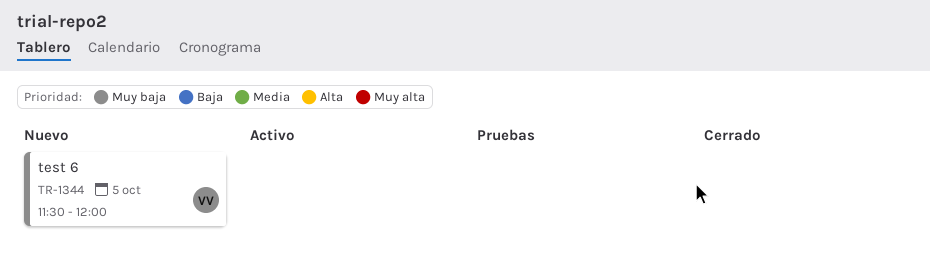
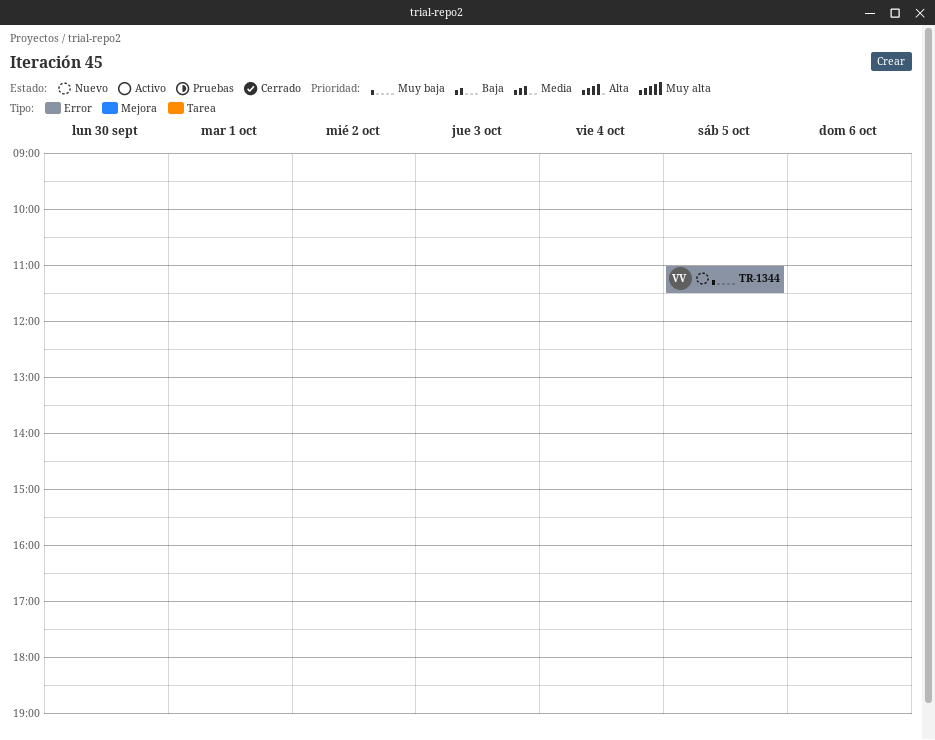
TR-1344, begins: 11:30 -> 11:00
TR-1344, ends: 12:00 -> 11:30

